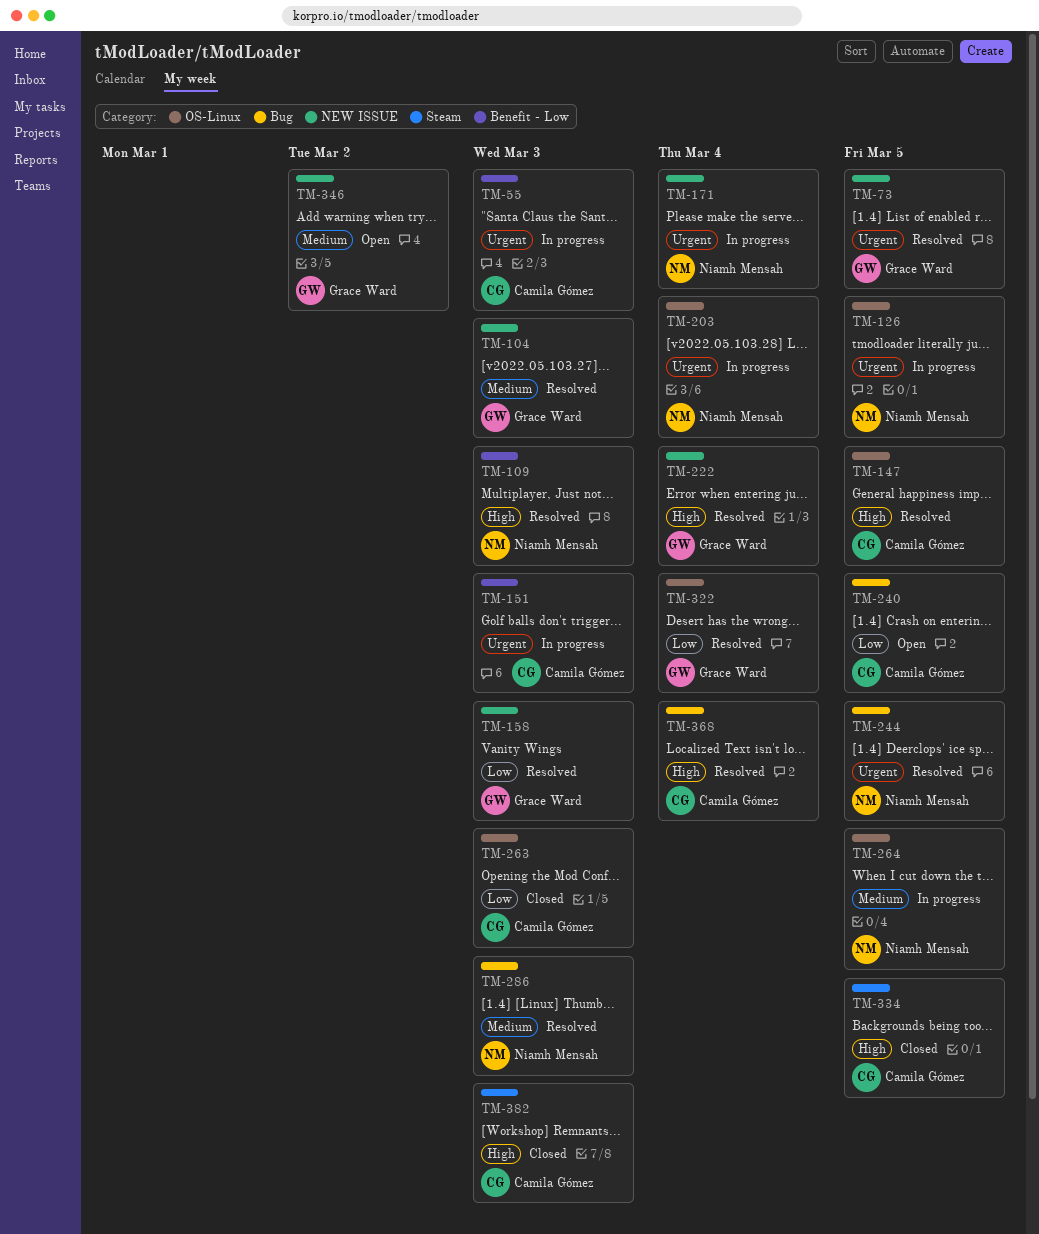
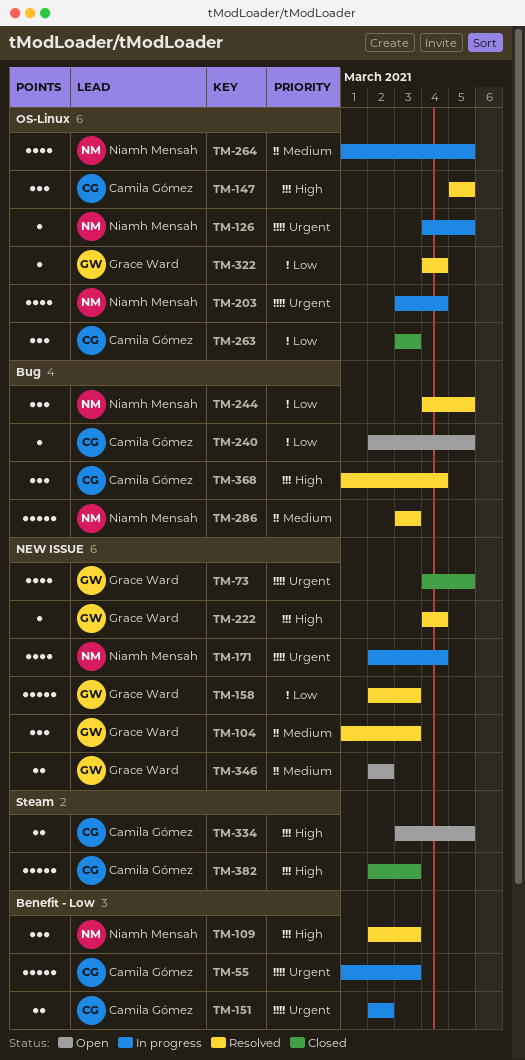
TM-73, status: Resolved -> Closed
TM-151, due: Mar 3 -> Mar 2
TM-244, priority: Urgent -> Low
TM-334, status: Closed -> Open

